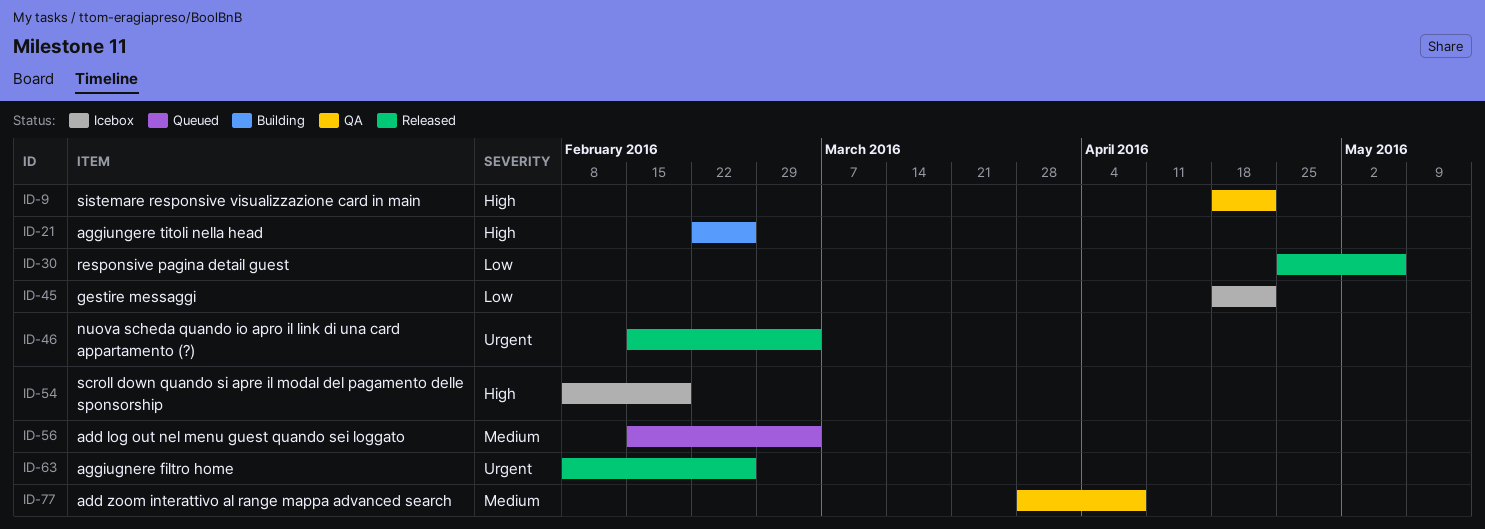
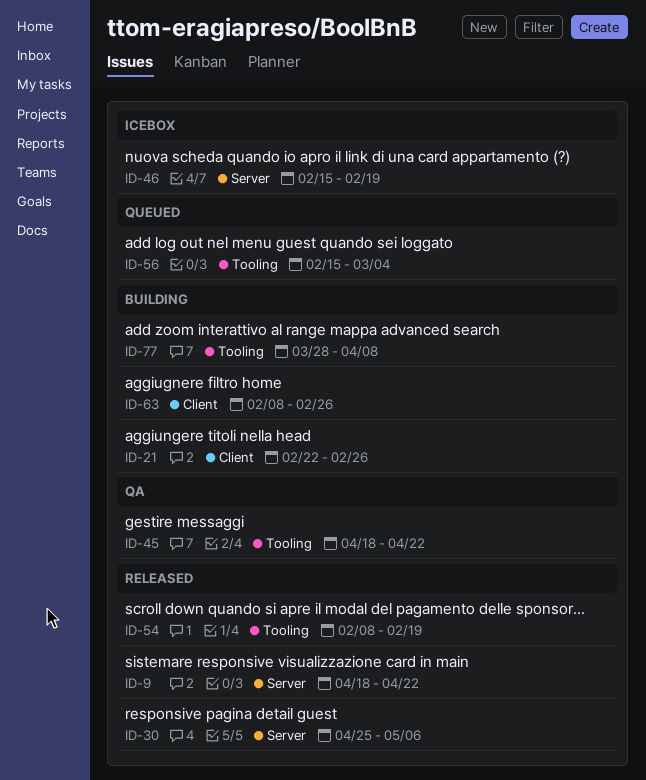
ID-9, status: QA -> Released
ID-45, status: Icebox -> QA
ID-46, status: Released -> Icebox
ID-46, due: Mar 4 -> Feb 19
ID-54, status: Icebox -> Released
ID-63, status: Released -> Building
ID-77, status: QA -> Building

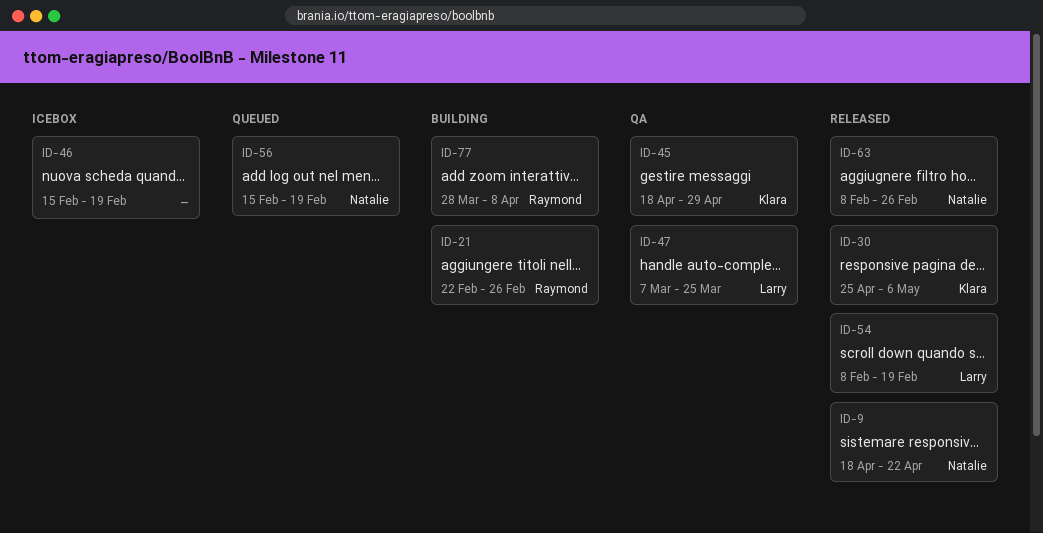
ID-45, due: Apr 22 -> Apr 29
ID-47: none -> present
ID-56, due: Mar 4 -> Feb 19
ID-63, status: Building -> Released

